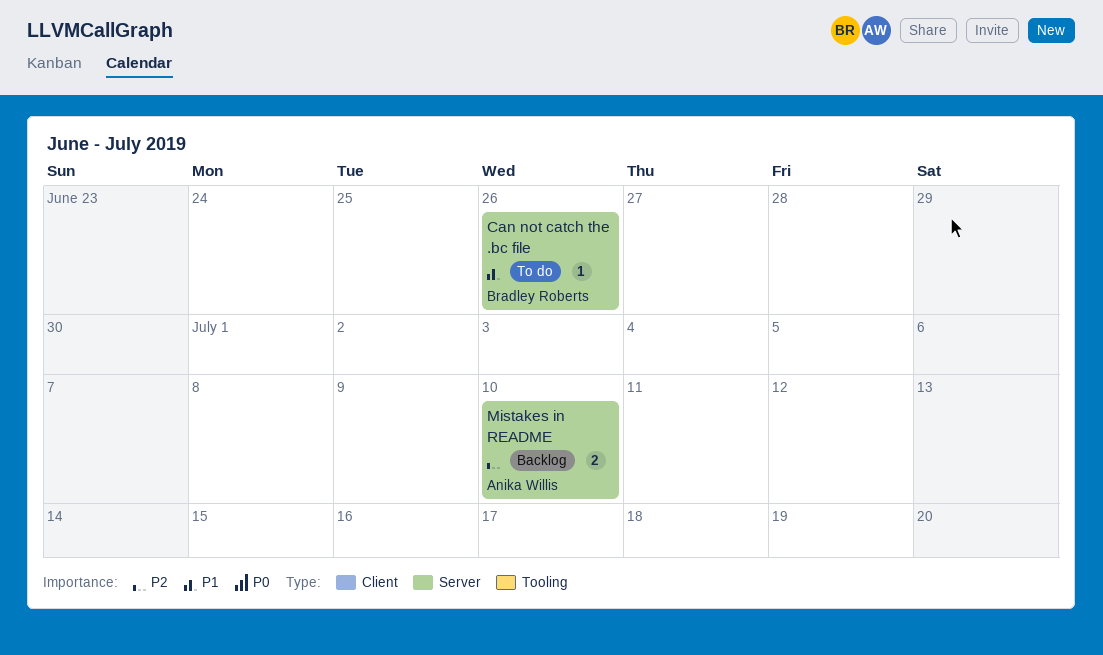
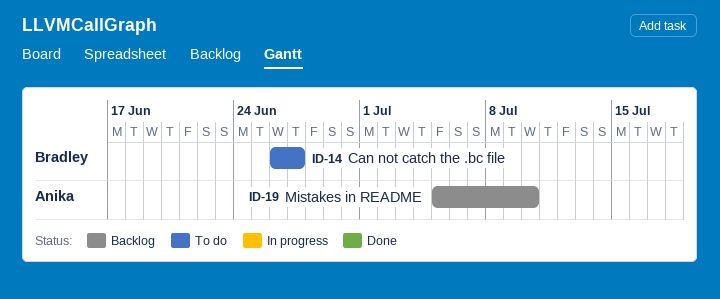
Can not catch the .bc file, due: Jun 26 -> Jun 27

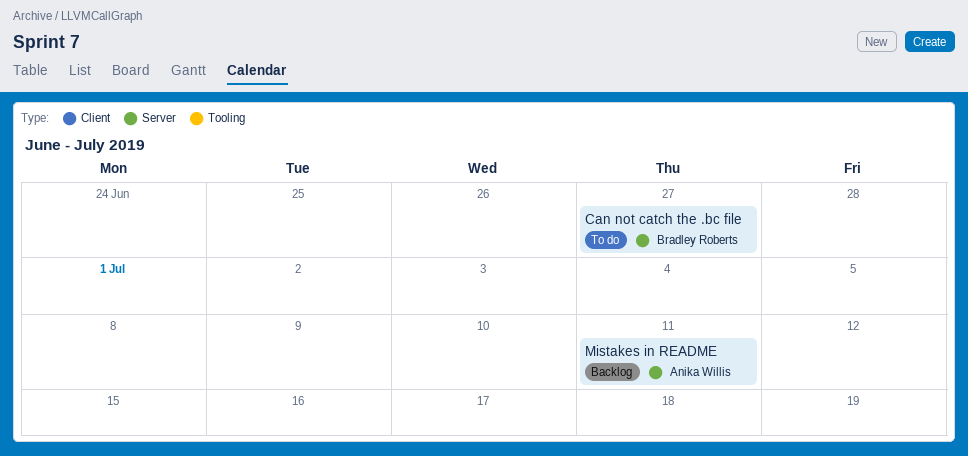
Mistakes in README, due: Jul 10 -> Jul 11

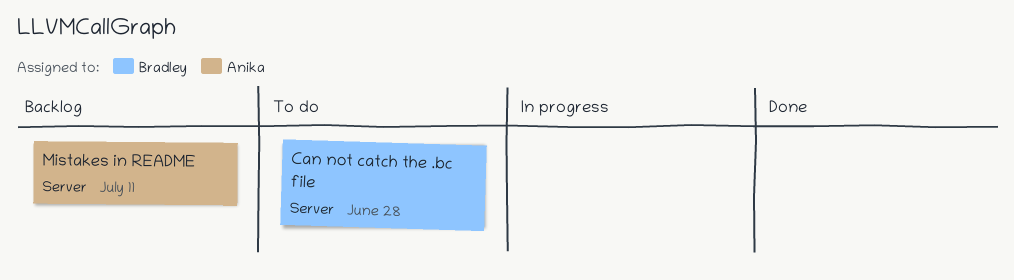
Can not catch the .bc file, due: Jun 27 -> Jun 28

